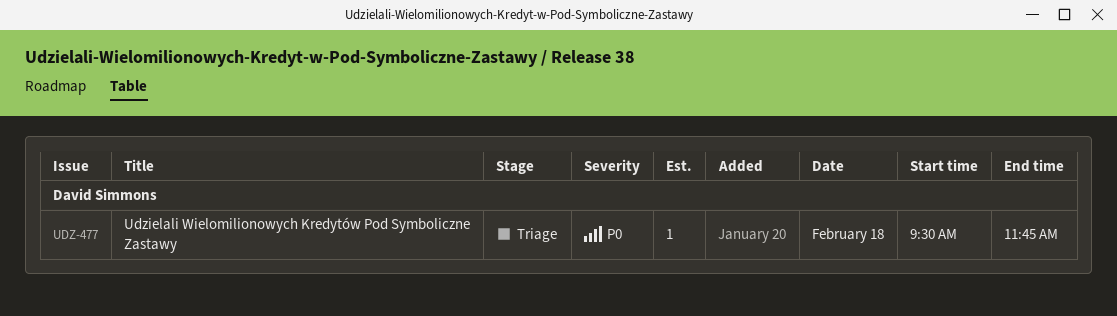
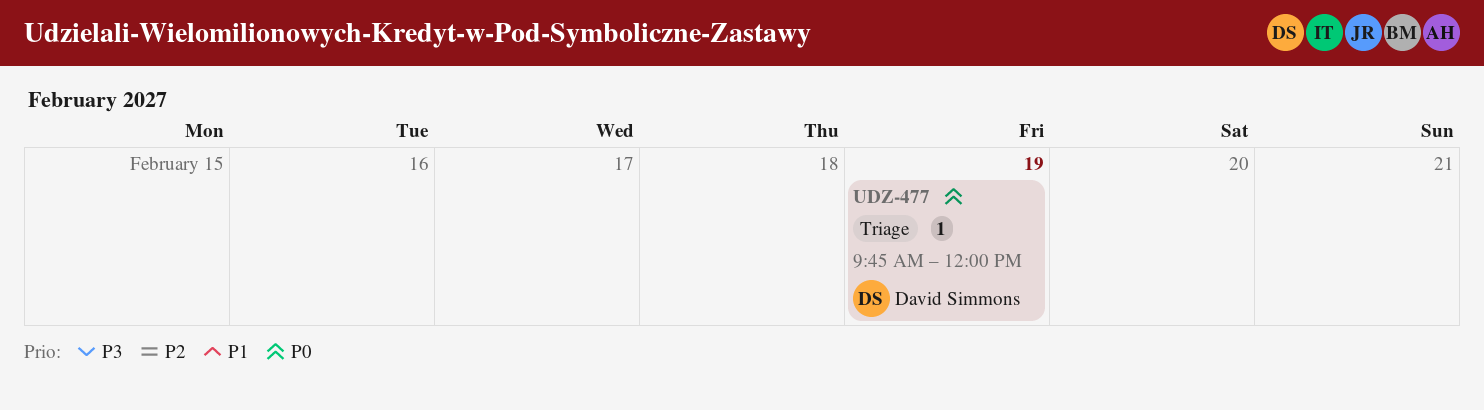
UDZ-477, day: Feb 18 -> Feb 19
UDZ-477, begins: 09:30 -> 09:45
UDZ-477, ends: 11:45 -> 12:00

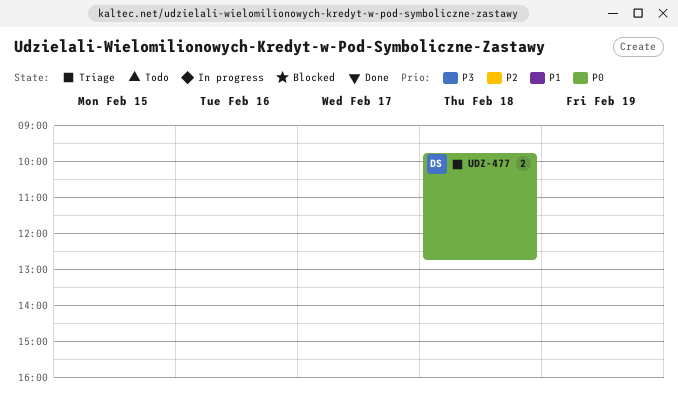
UDZ-477, estimate: 1 -> 2
UDZ-477, day: Feb 19 -> Feb 18
UDZ-477, ends: 12:00 -> 12:45

